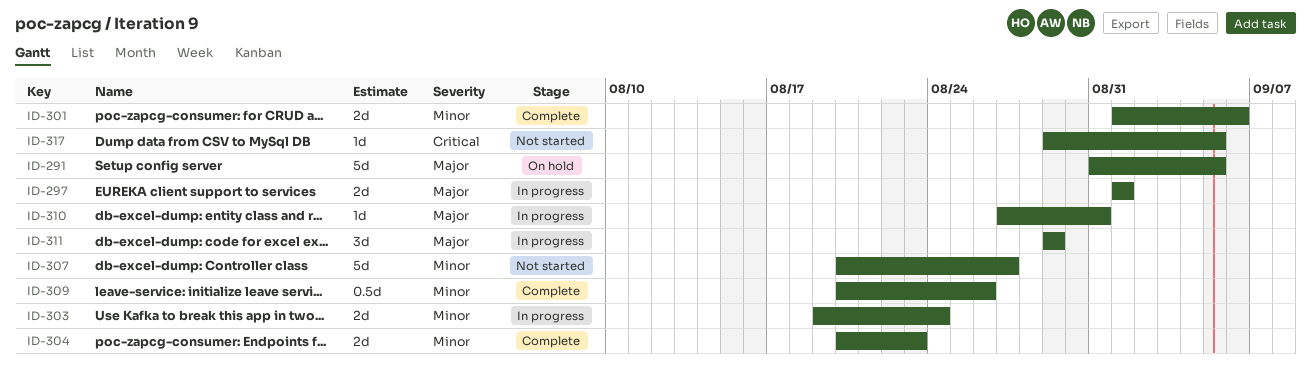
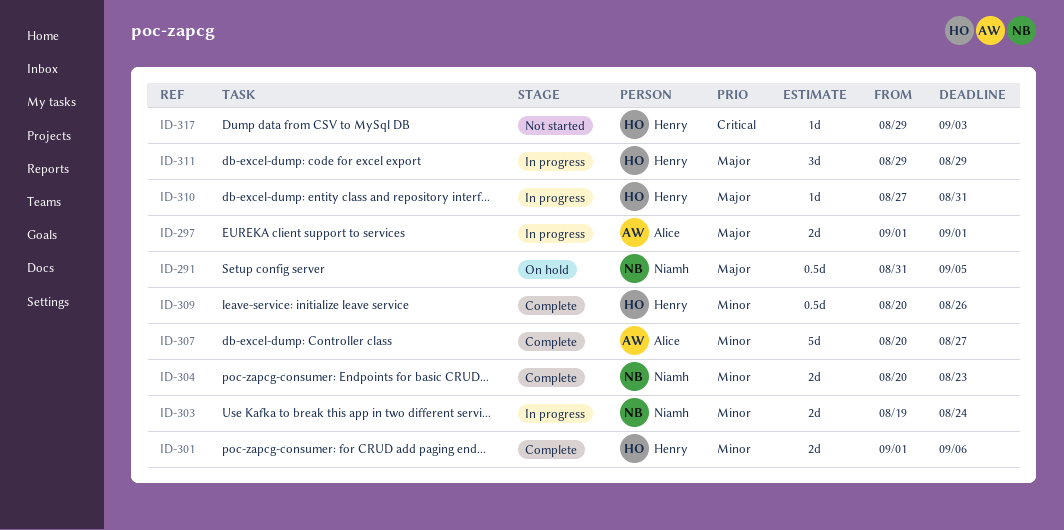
ID-291, estimate: 5d -> 0.5d
ID-307, status: Not started -> Complete
ID-317, due: Sep 5 -> Sep 3

